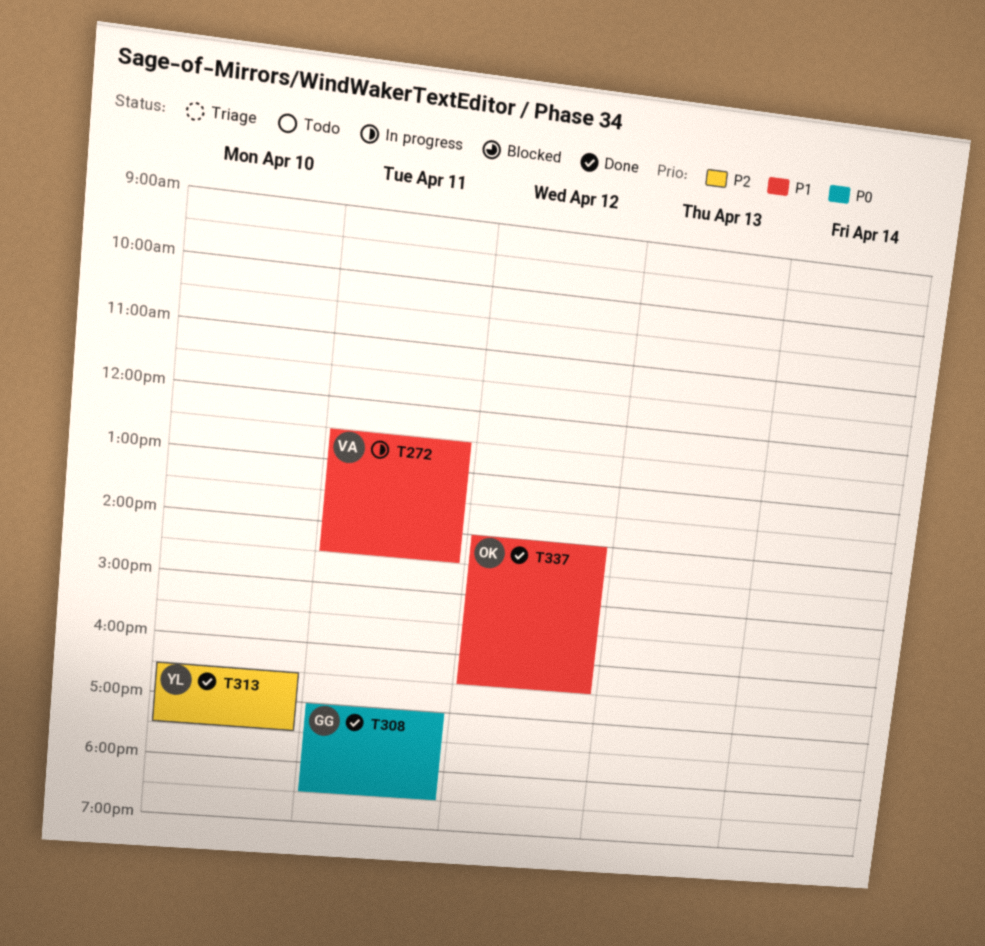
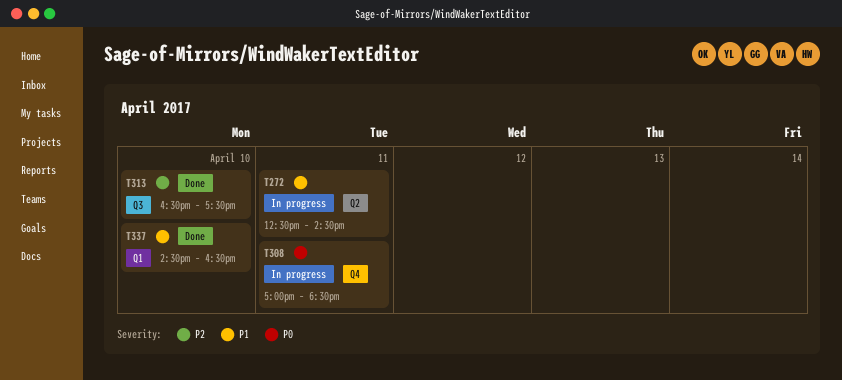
T308, status: Done -> In progress
T337, day: Apr 12 -> Apr 10
T337, begins: 14:00 -> 14:30

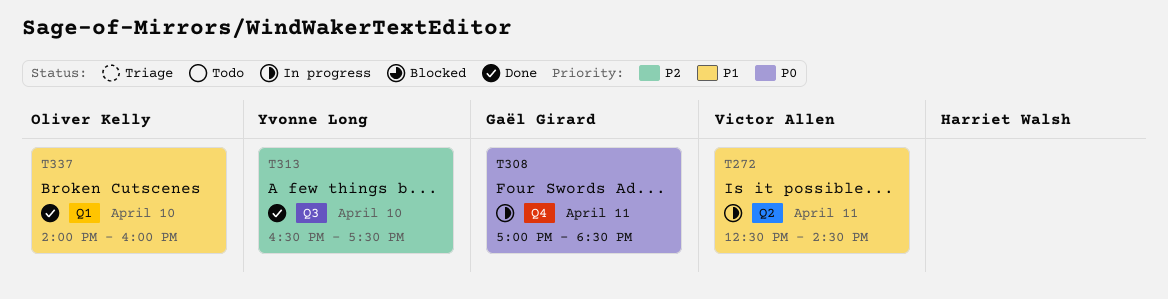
T337, begins: 14:30 -> 14:00
T337, ends: 16:30 -> 16:00

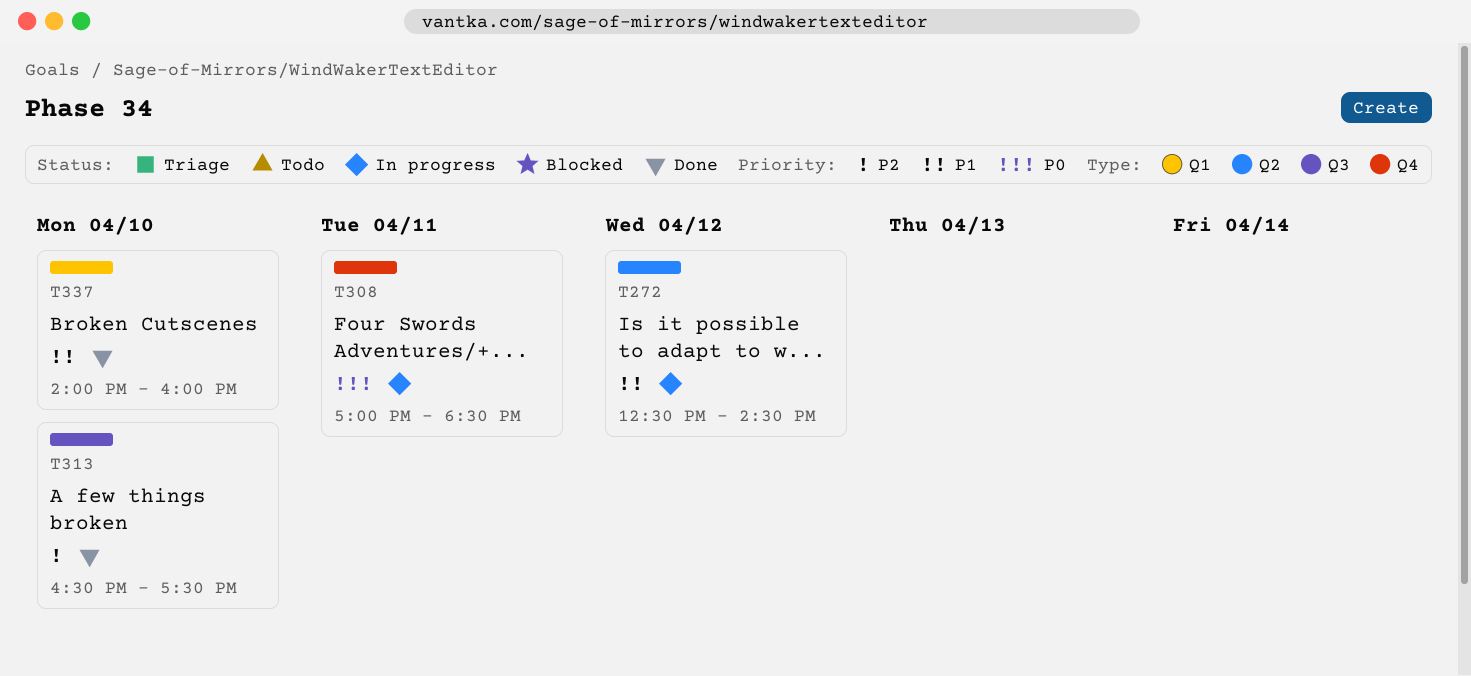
T272, day: Apr 11 -> Apr 12

